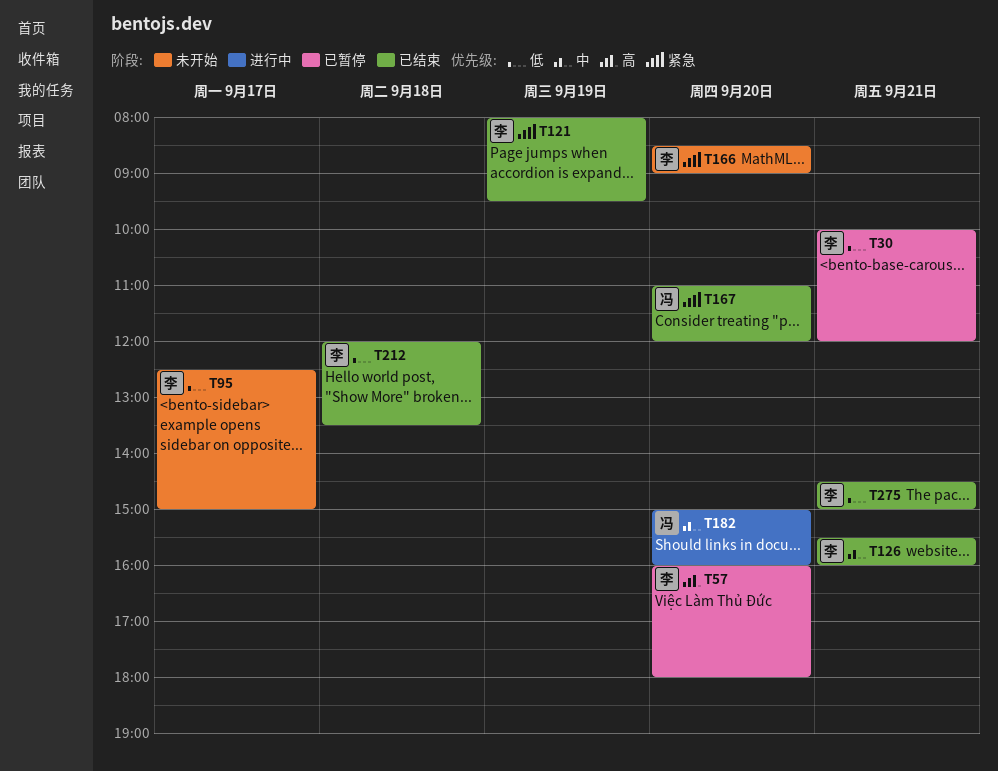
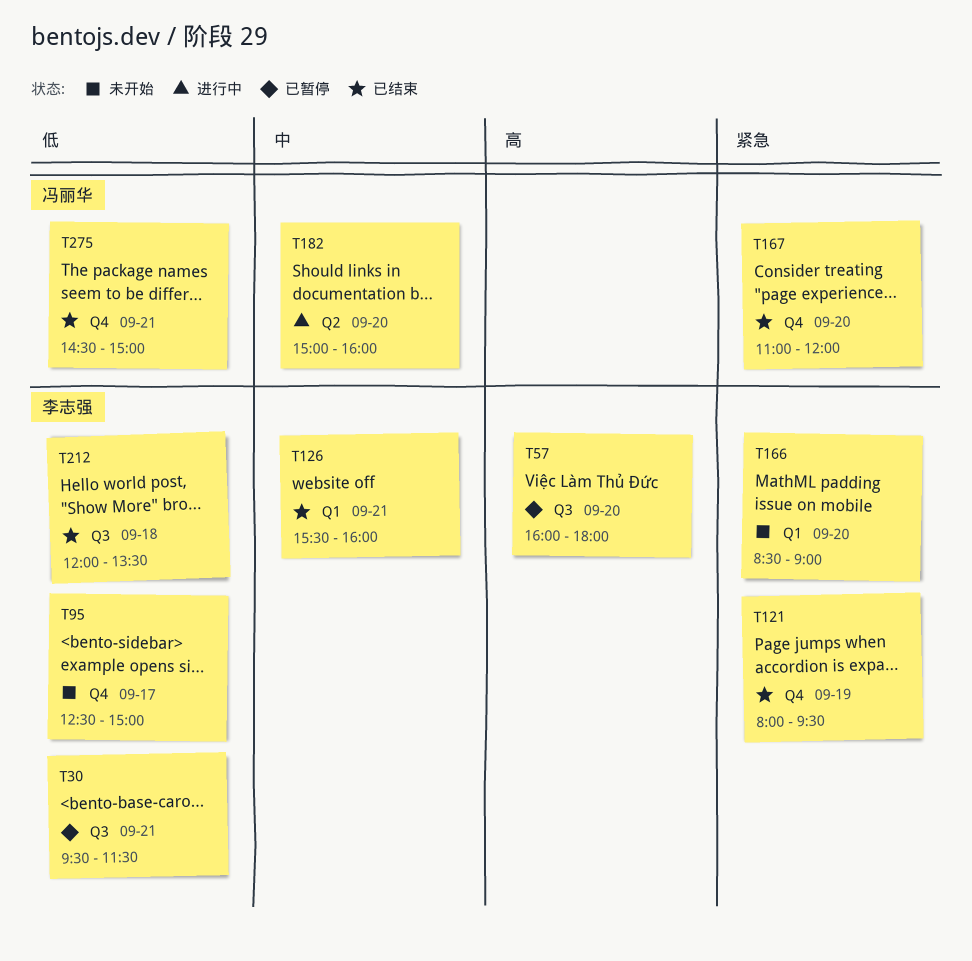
T30, begins: 10:00 -> 09:30
T30, ends: 12:00 -> 11:30
T275, owner: 李志强 -> 冯丽华

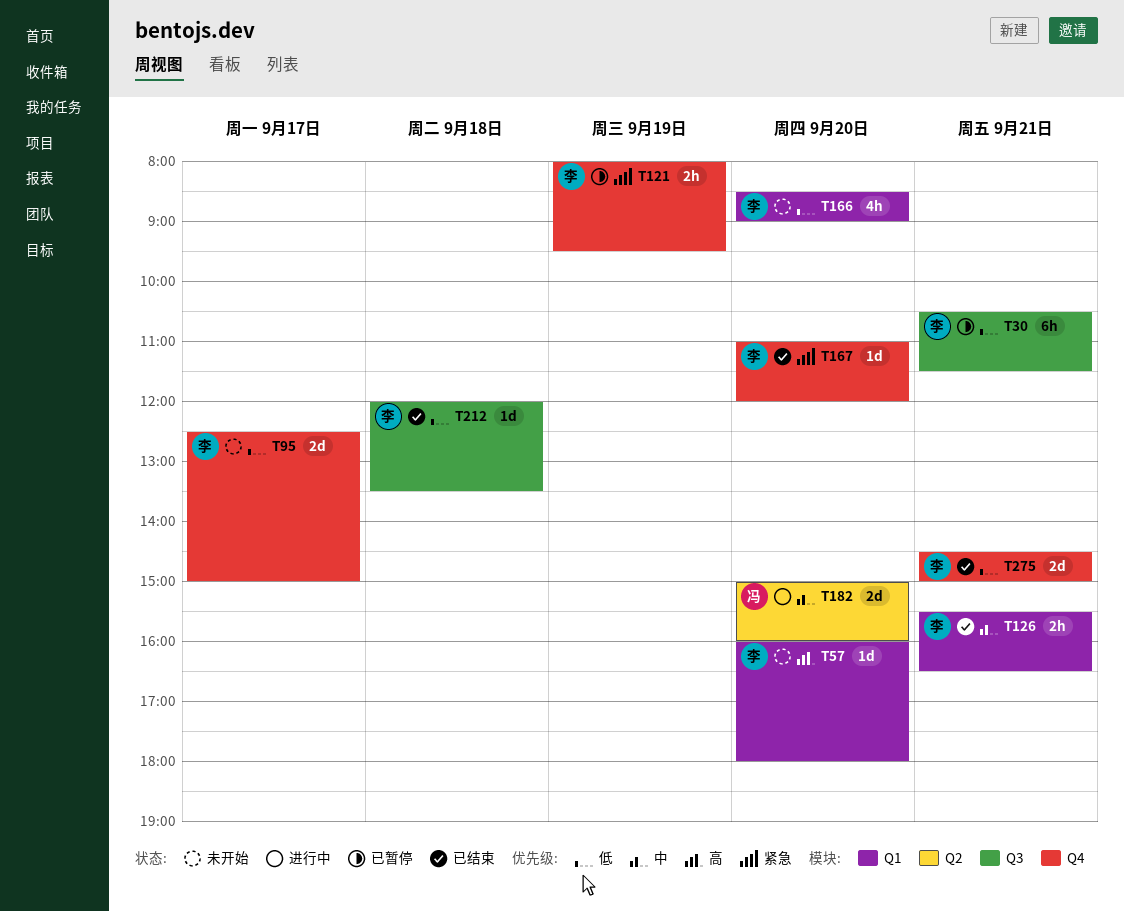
T30, begins: 09:30 -> 10:30
T57, status: 已暂停 -> 未开始
T57, label: Q3 -> Q1
T121, status: 已结束 -> 已暂停
T126, ends: 16:00 -> 16:30
T166, priority: 紧急 -> 低
T167, owner: 冯丽华 -> 李志强
T275, owner: 冯丽华 -> 李志强

